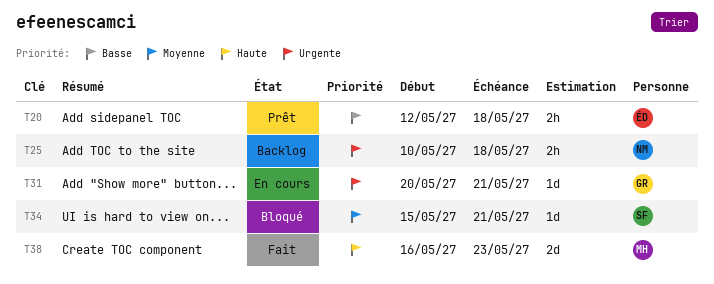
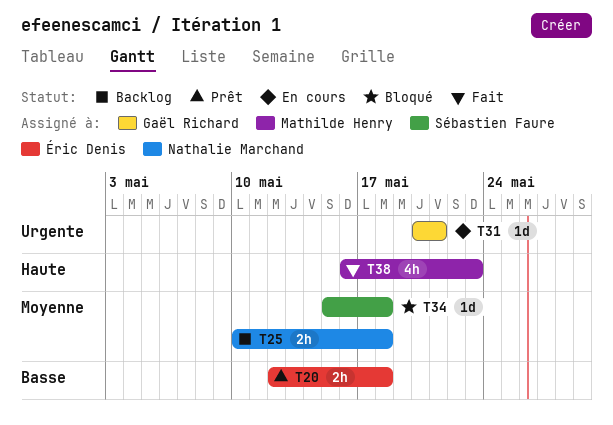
T25, priority: Urgente -> Moyenne
T34, due: May 21 -> May 18
T38, estimate: 2d -> 4h

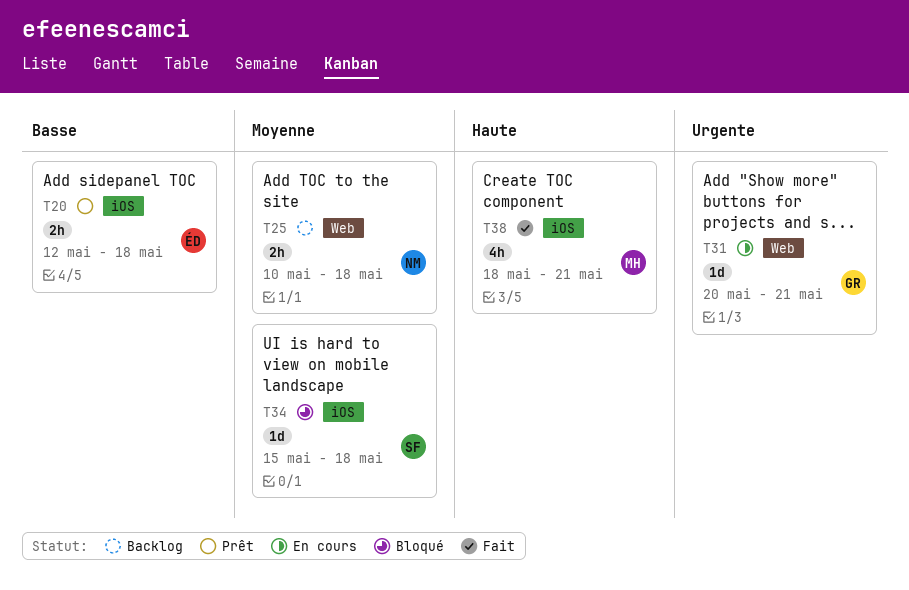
T38, start: May 16 -> May 18
T38, due: May 23 -> May 21

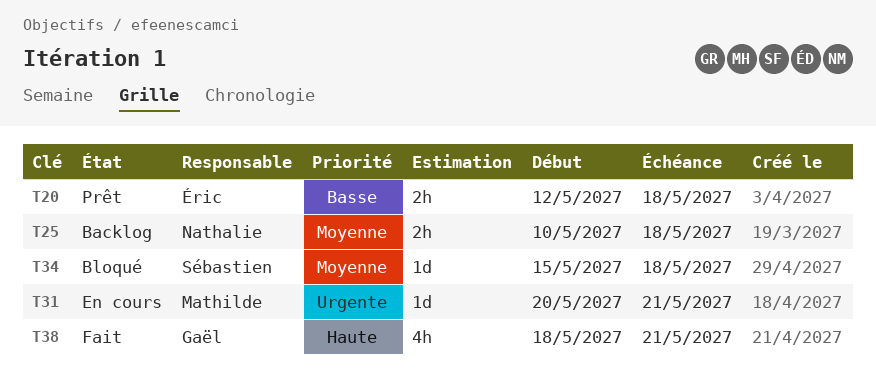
T31, owner: Gaël -> Mathilde
T38, owner: Mathilde -> Gaël

